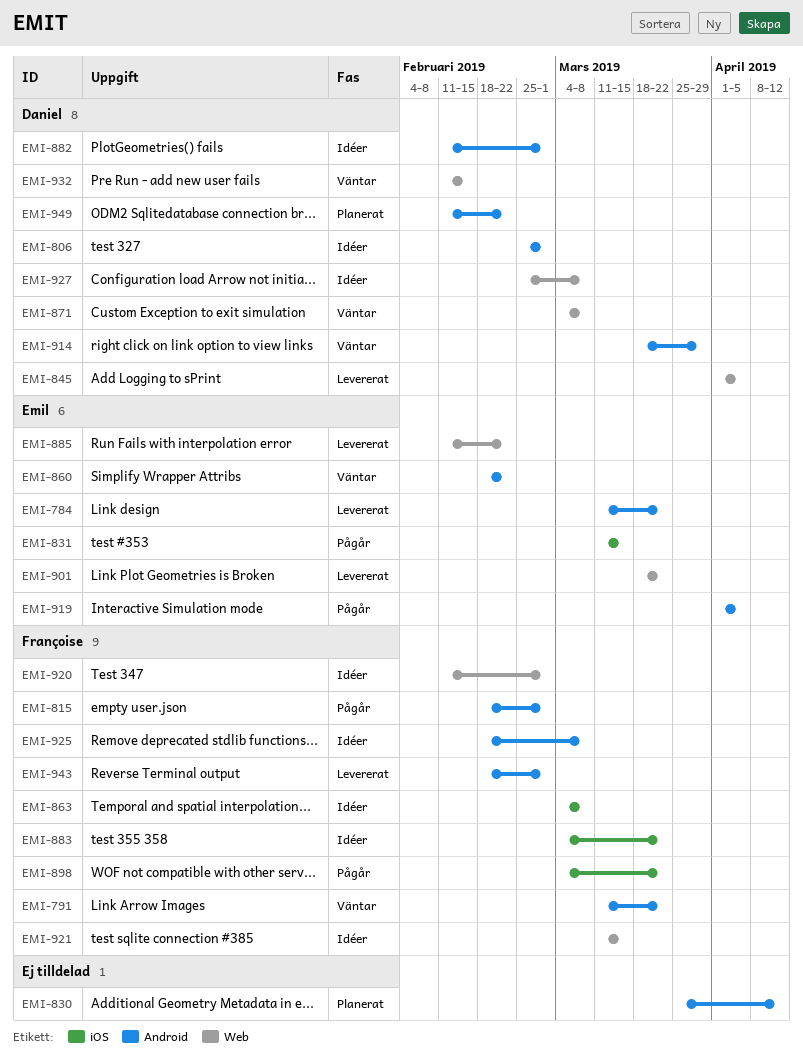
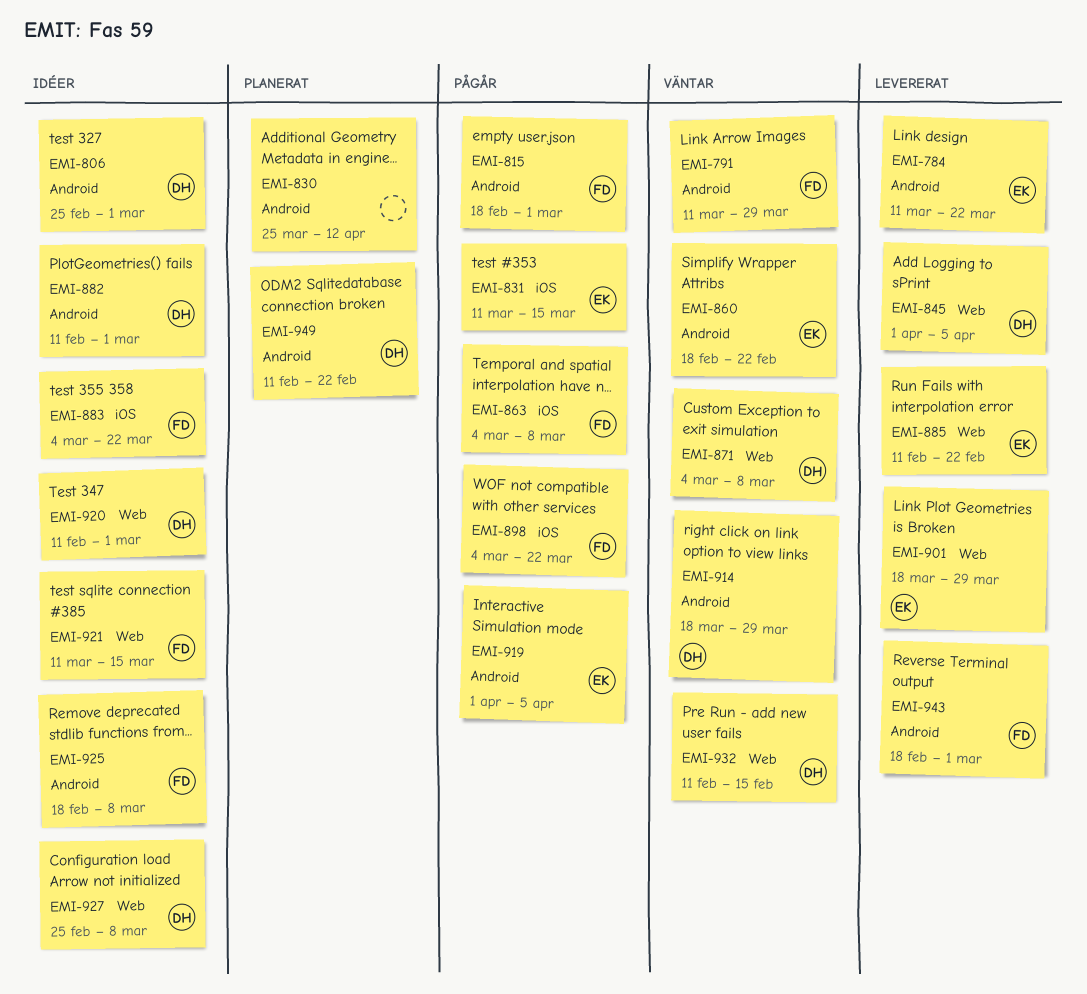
EMI-791, due: Mar 22 -> Mar 29
EMI-863, status: Idéer -> Pågår
EMI-901, due: Mar 22 -> Mar 29
EMI-920, owner: Françoise -> Daniel

